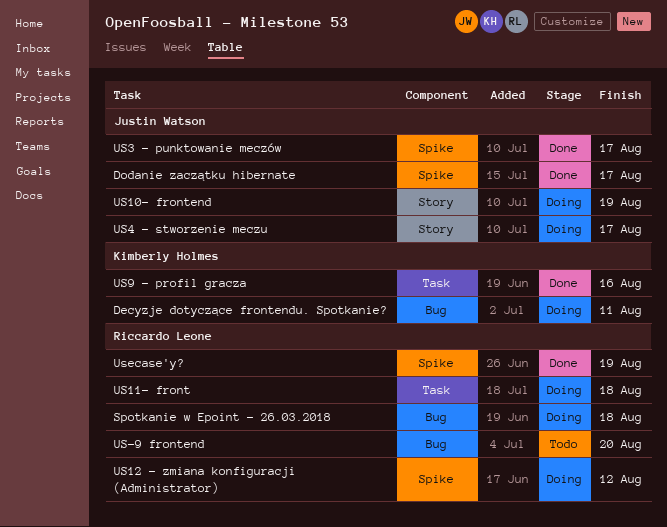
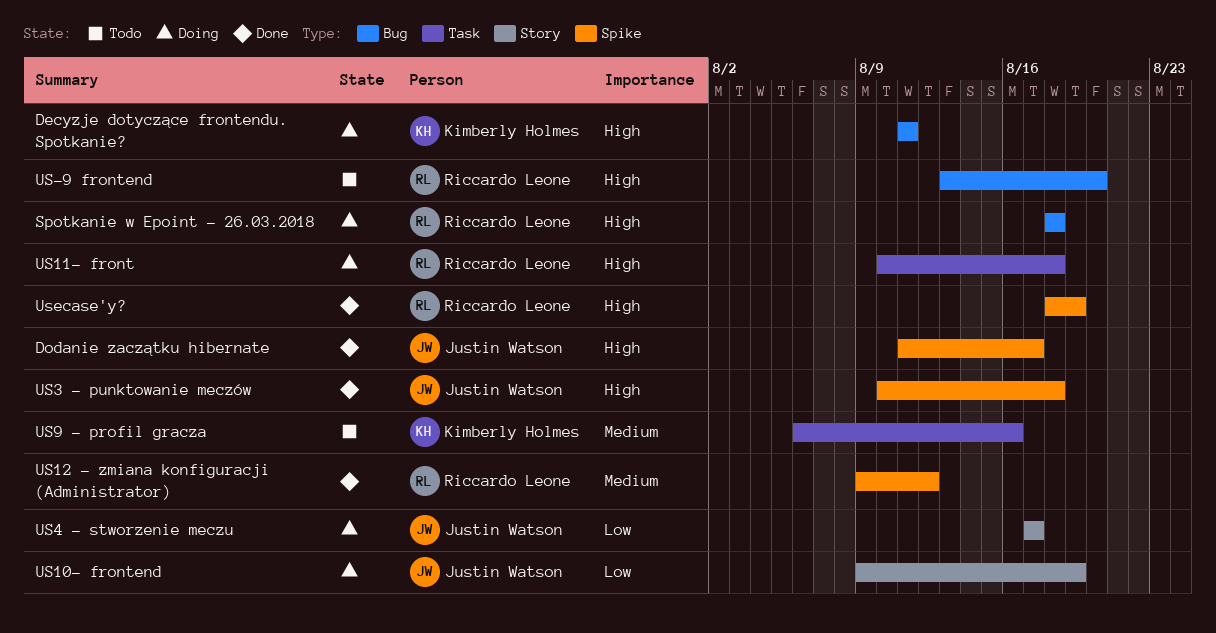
US12 - zmiana konfiguracji (Administrator), status: Doing -> Done
US3 - punktowanie meczów, due: Aug 17 -> Aug 18
US9 - profil gracza, status: Done -> Todo

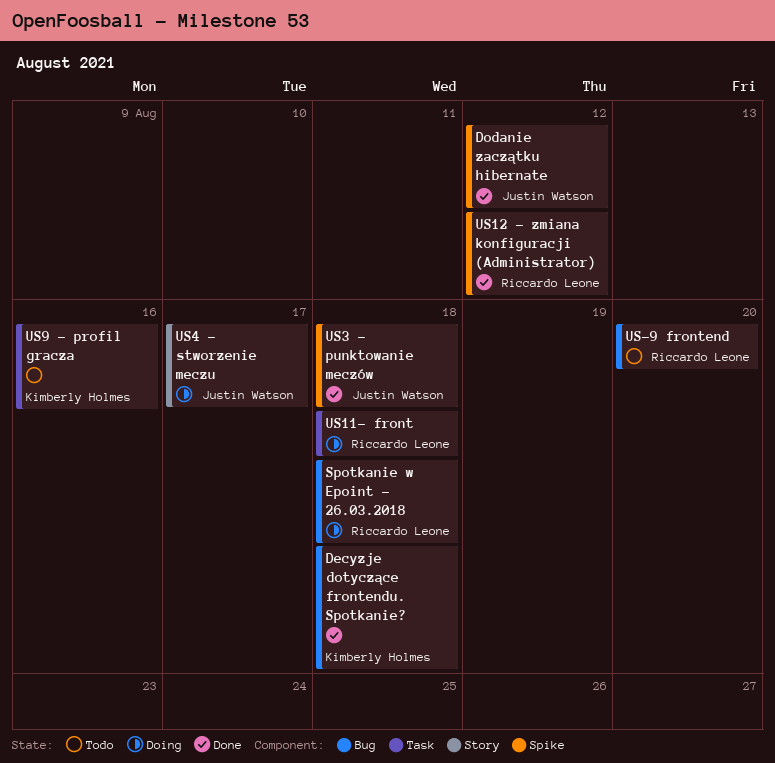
Decyzje dotyczące frontendu. Spotkanie?, status: Doing -> Done
Decyzje dotyczące frontendu. Spotkanie?, due: Aug 11 -> Aug 18
Dodanie zaczątku hibernate, due: Aug 17 -> Aug 12
US10- frontend: present -> none
Usecase'y?: present -> none

